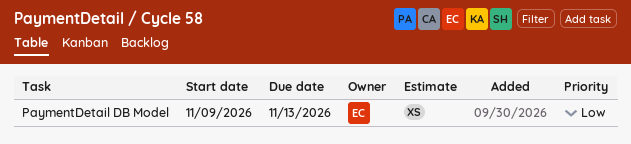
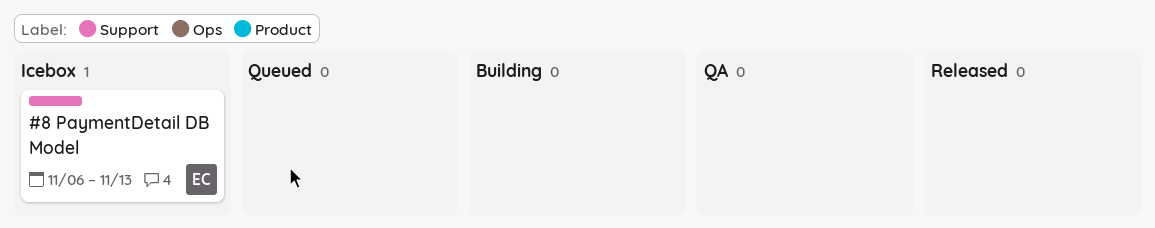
PaymentDetail DB Model, start: Nov 9 -> Nov 6

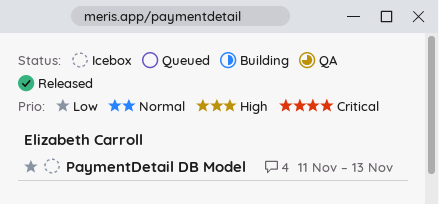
PaymentDetail DB Model, start: Nov 6 -> Nov 11

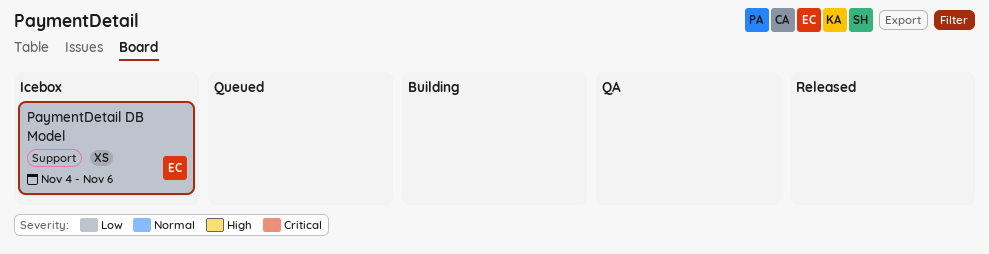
PaymentDetail DB Model, start: Nov 11 -> Nov 4
PaymentDetail DB Model, due: Nov 13 -> Nov 6

